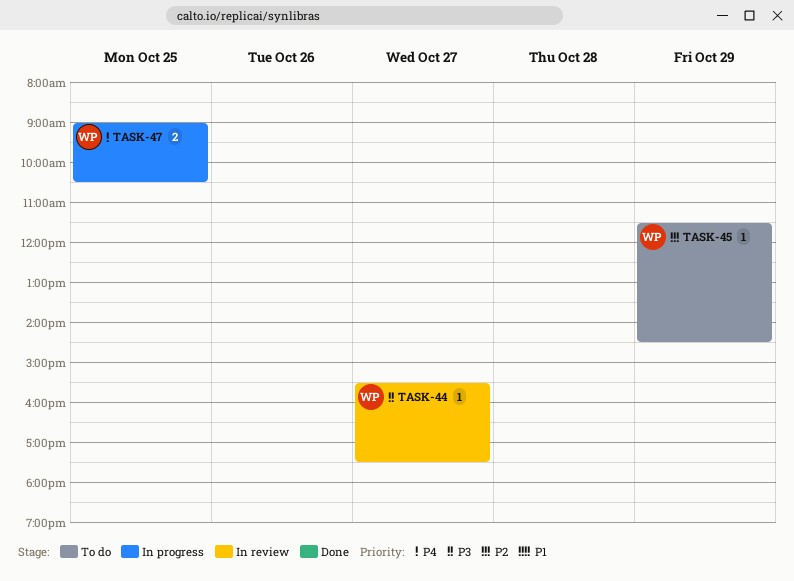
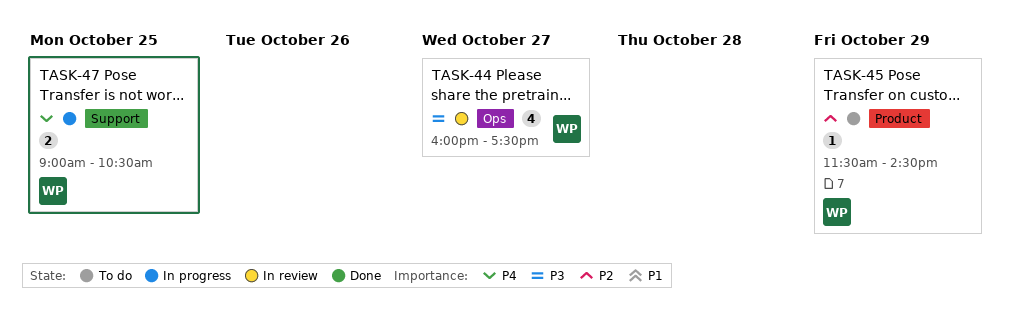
TASK-44, estimate: 1 -> 4
TASK-44, begins: 15:30 -> 16:00

